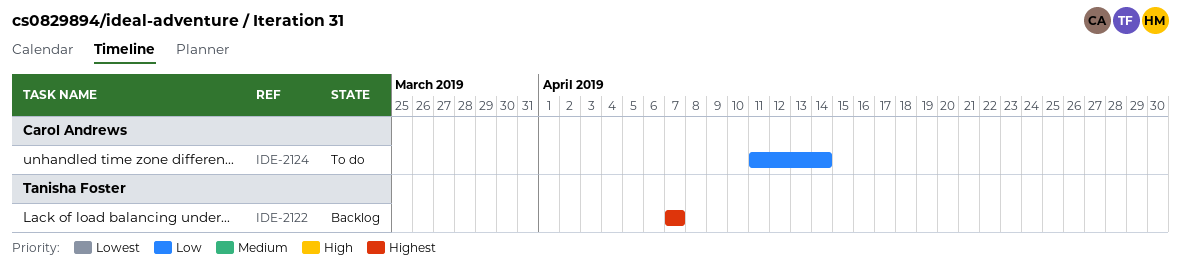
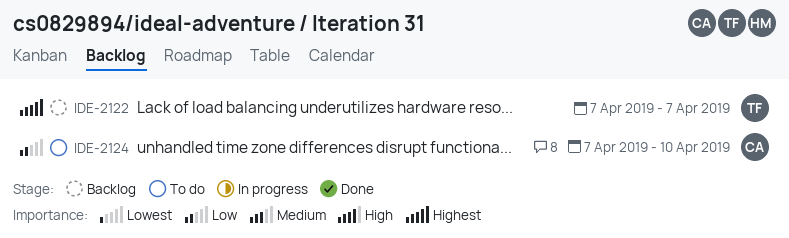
IDE-2124, start: Apr 11 -> Apr 7
IDE-2124, due: Apr 14 -> Apr 10

